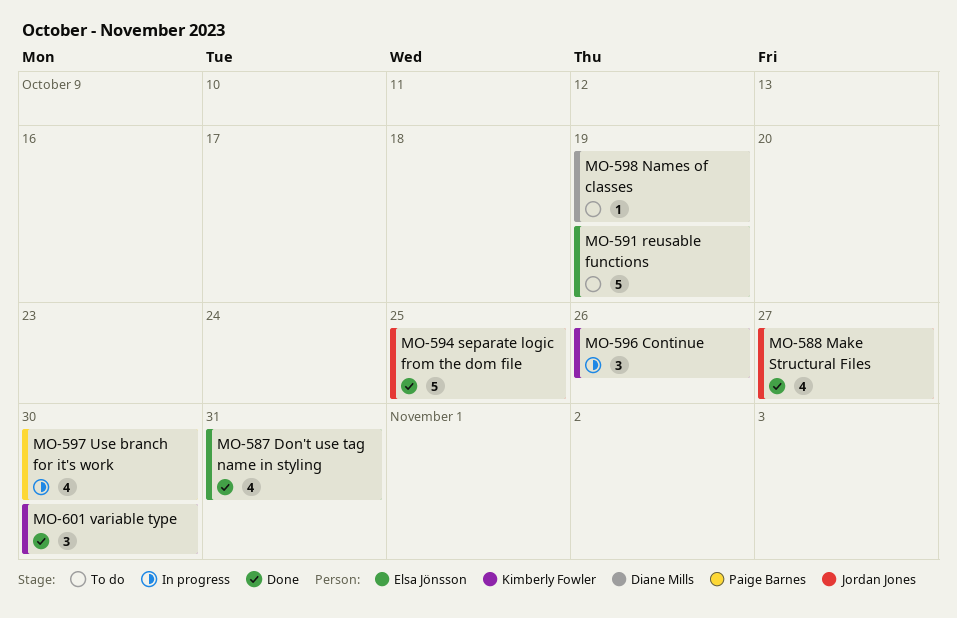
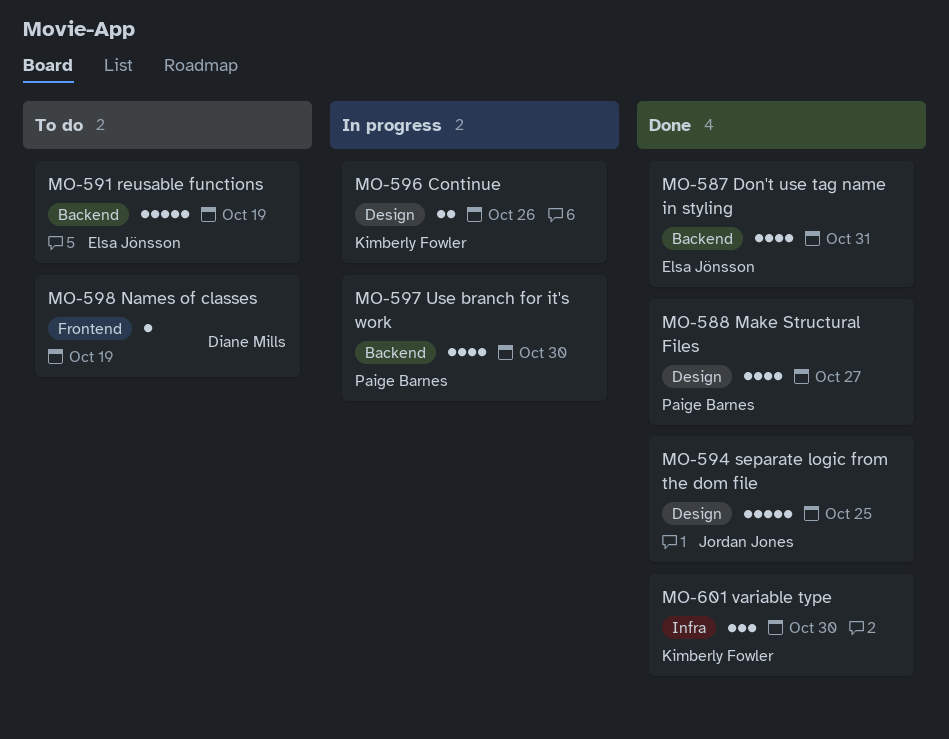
MO-588, owner: Jordan Jones -> Paige Barnes
MO-596, estimate: 3 -> 2

